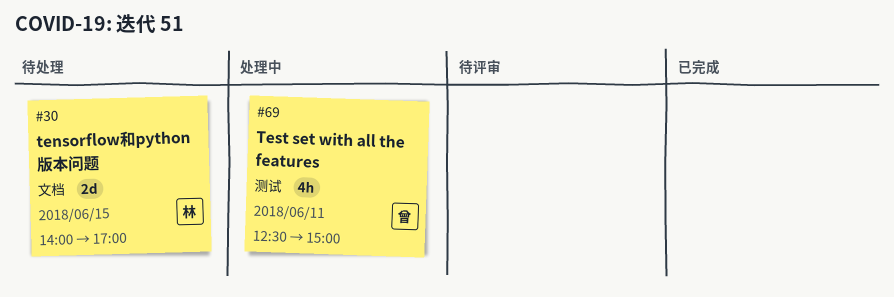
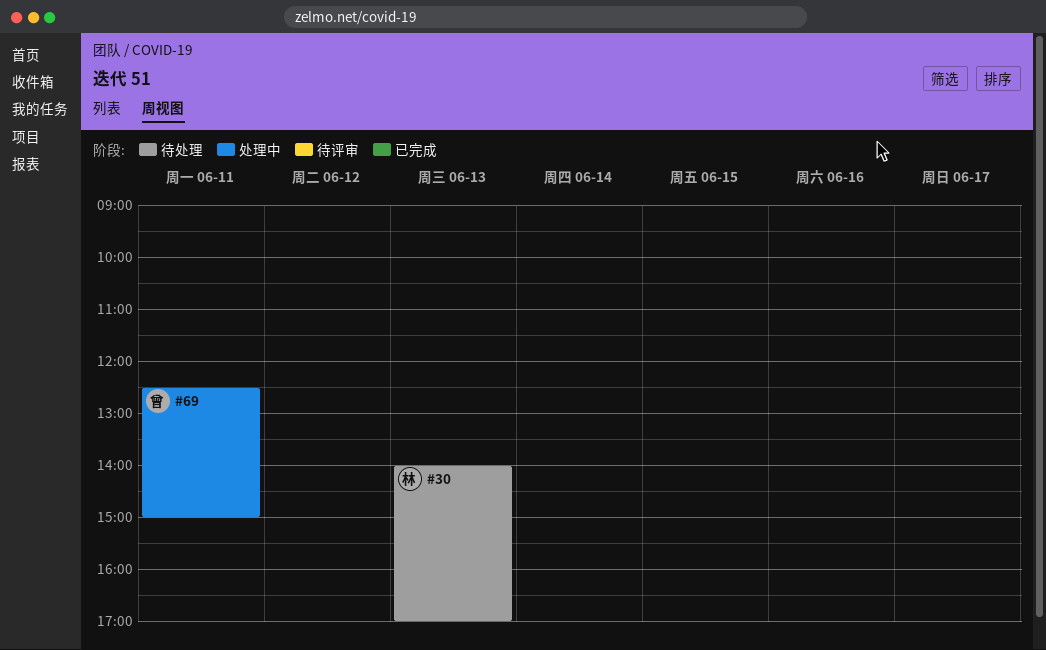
#30, day: Jun 15 -> Jun 13

